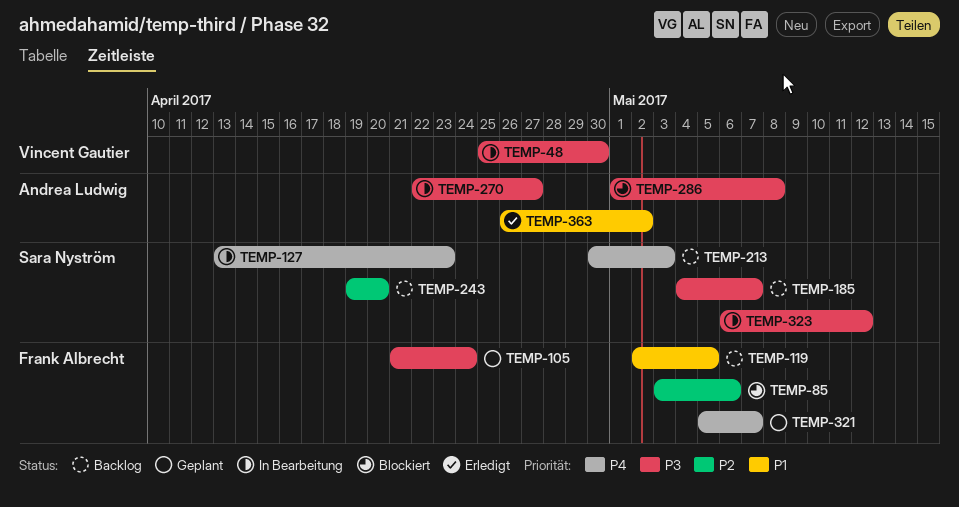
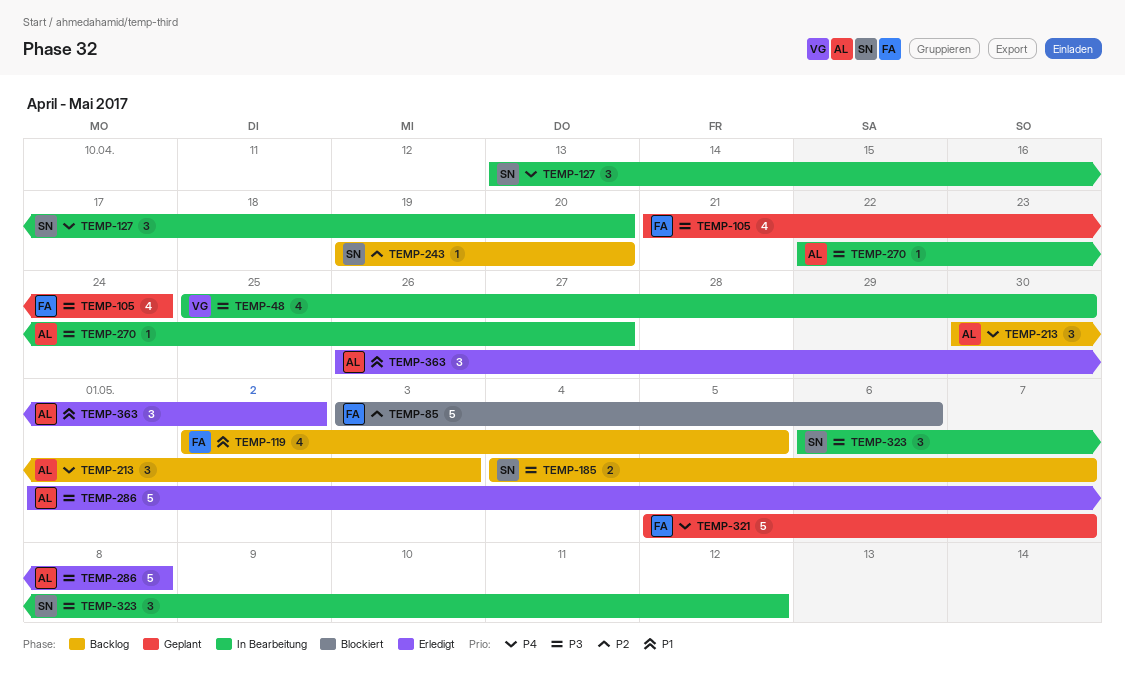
TEMP-127, due: Apr 23 -> Apr 20
TEMP-213, owner: Sara Nyström -> Andrea Ludwig
TEMP-286, status: Blockiert -> Erledigt

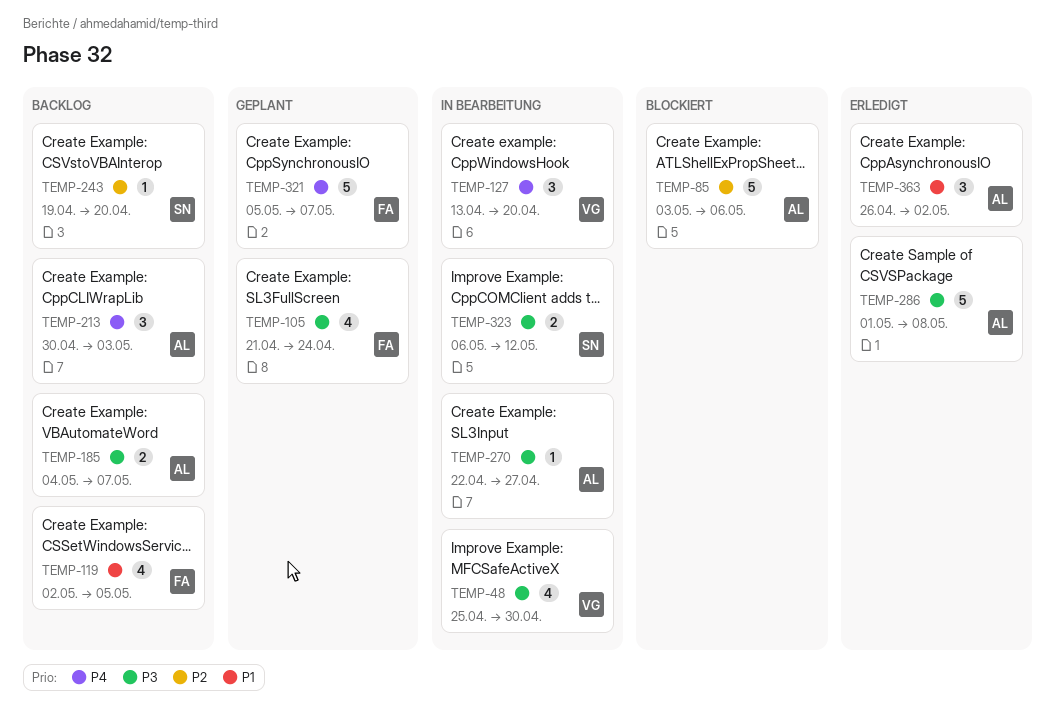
TEMP-85, owner: FA -> AL
TEMP-127, owner: SN -> VG
TEMP-185, owner: SN -> AL
TEMP-323, estimate: 3 -> 2

